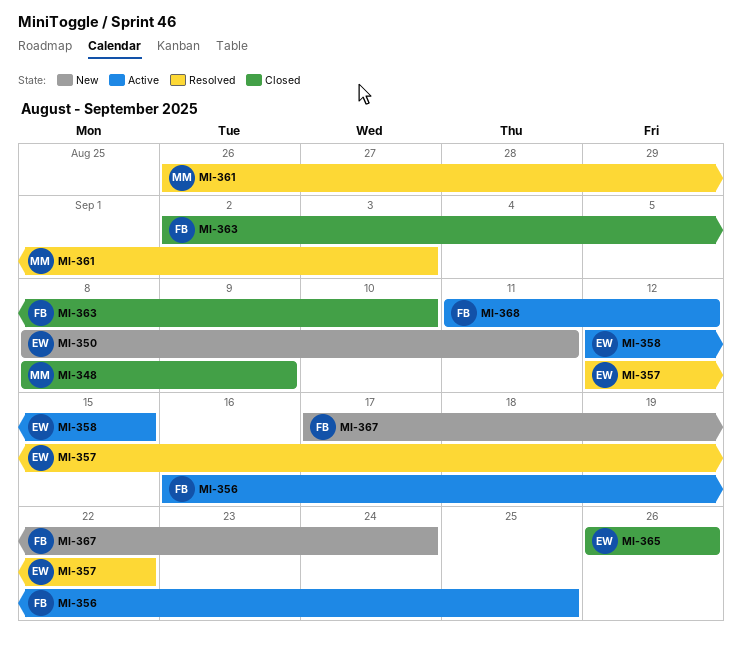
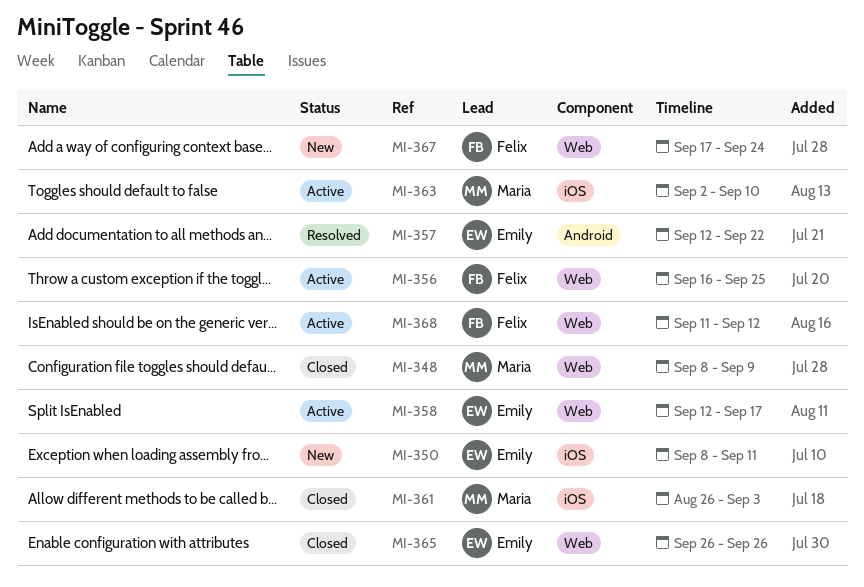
MI-358, due: Sep 15 -> Sep 17
MI-361, status: Resolved -> Closed
MI-363, status: Closed -> Active
MI-363, owner: Felix -> Maria

